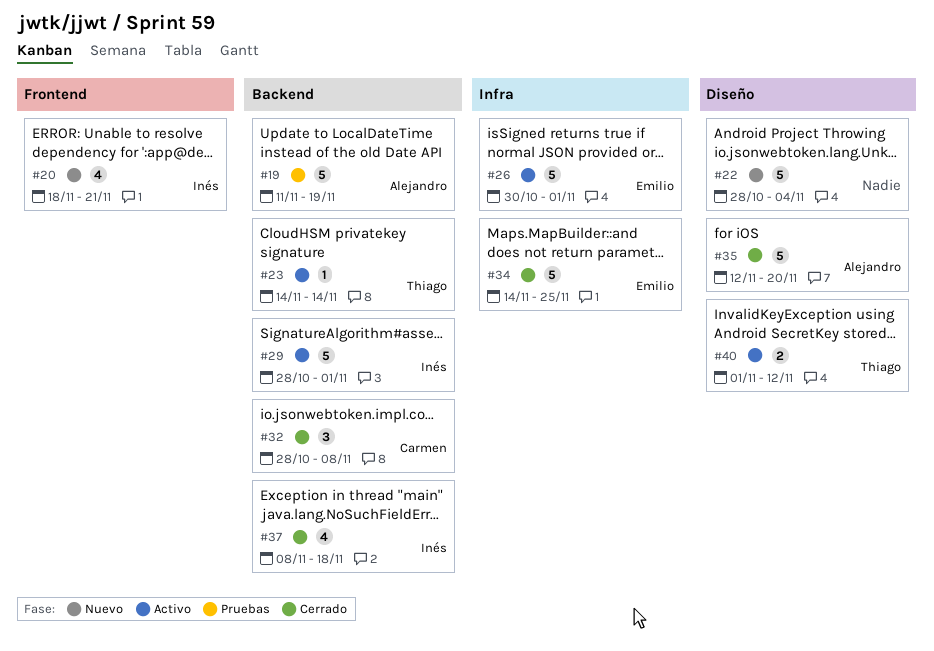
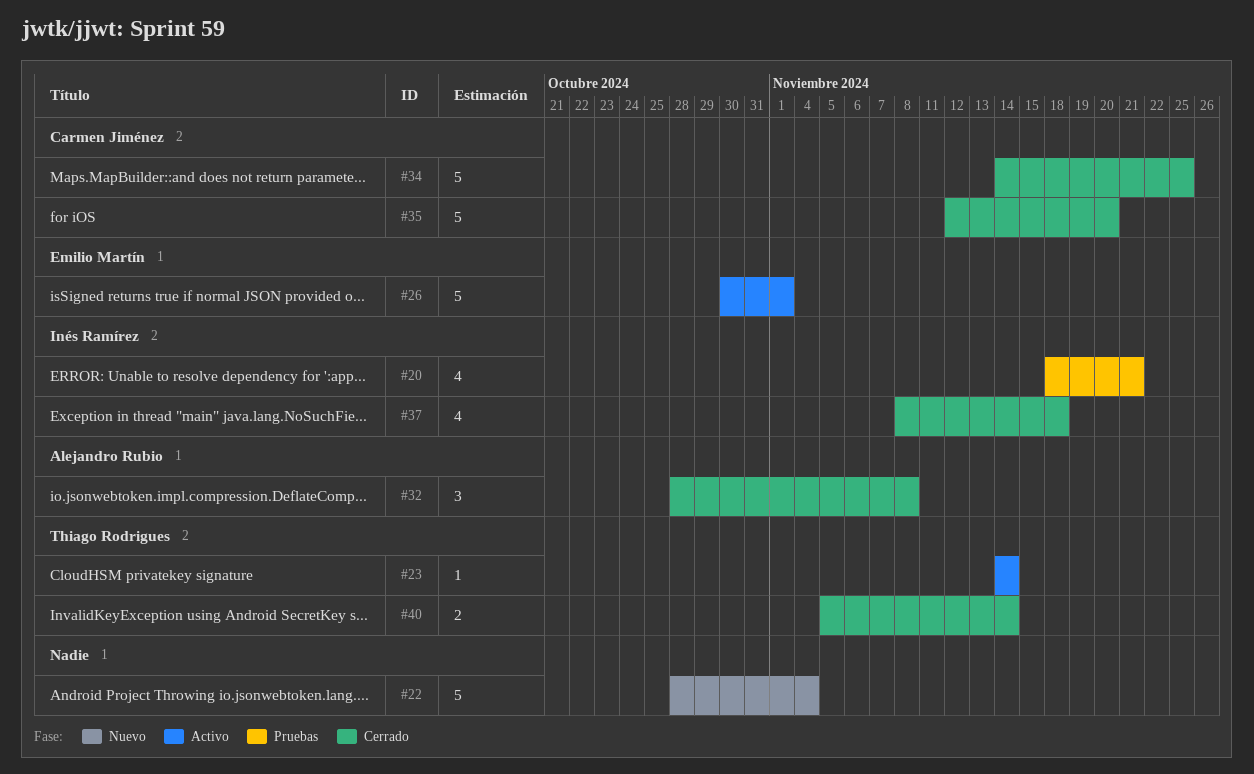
#19: present -> none
#20, status: Nuevo -> Pruebas
#29: present -> none
#32, owner: Carmen Jiménez -> Alejandro Rubio
#34, owner: Emilio Martín -> Carmen Jiménez
#35, owner: Alejandro Rubio -> Carmen Jiménez
#40, status: Activo -> Cerrado
#40, start: Nov 1 -> Nov 5
#40, due: Nov 12 -> Nov 14

